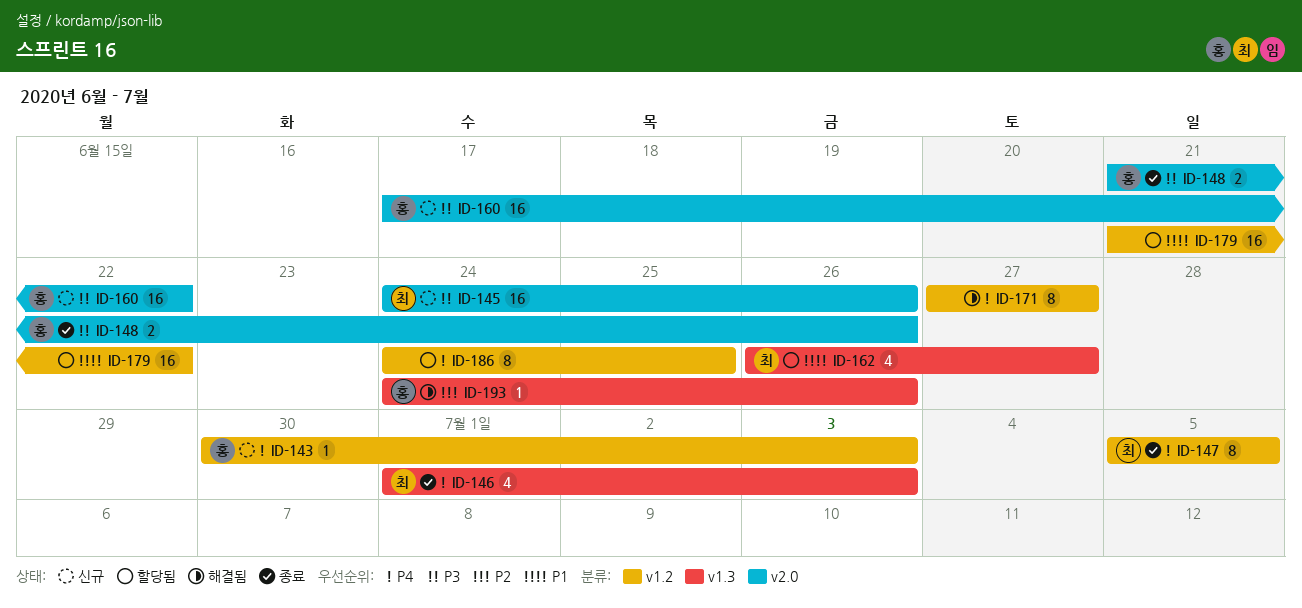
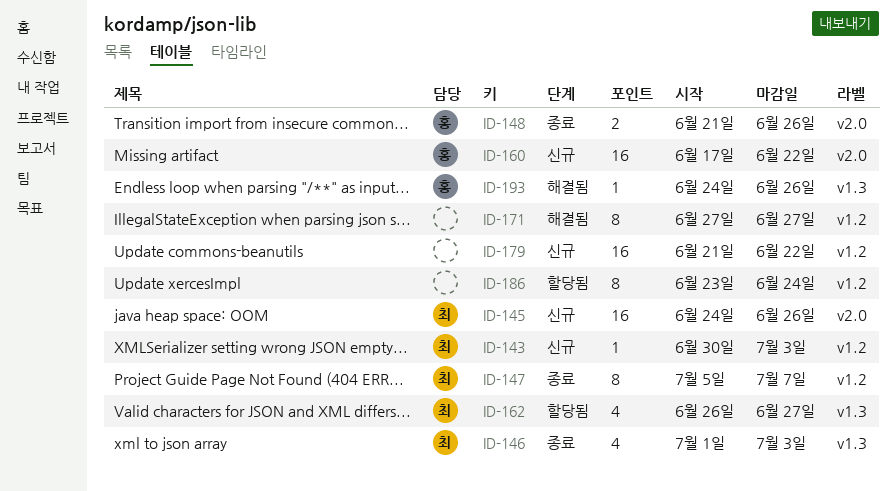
ID-143, owner: 홍 -> 최
ID-147, due: Jul 5 -> Jul 7
ID-179, status: 할당됨 -> 신규
ID-186, start: Jun 24 -> Jun 23
ID-186, due: Jun 25 -> Jun 24

